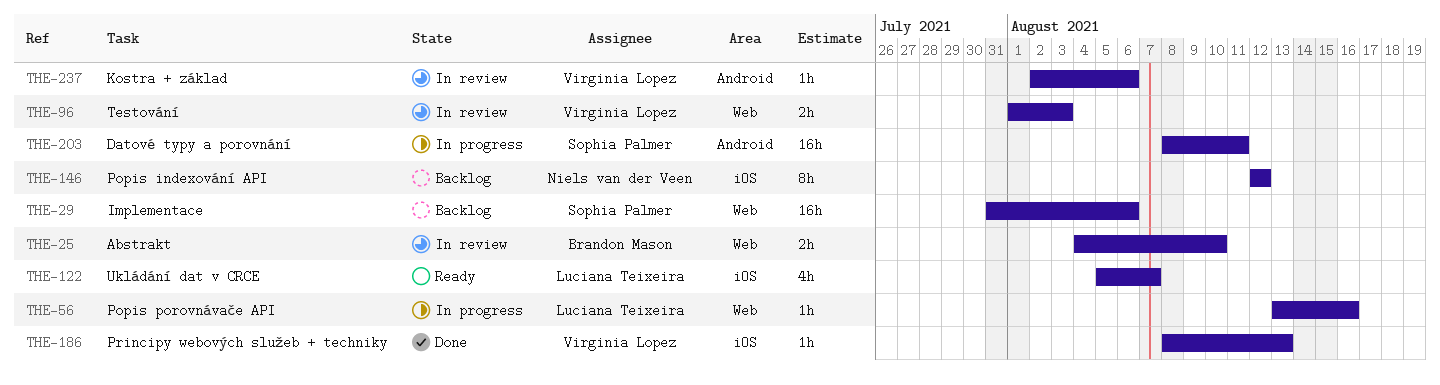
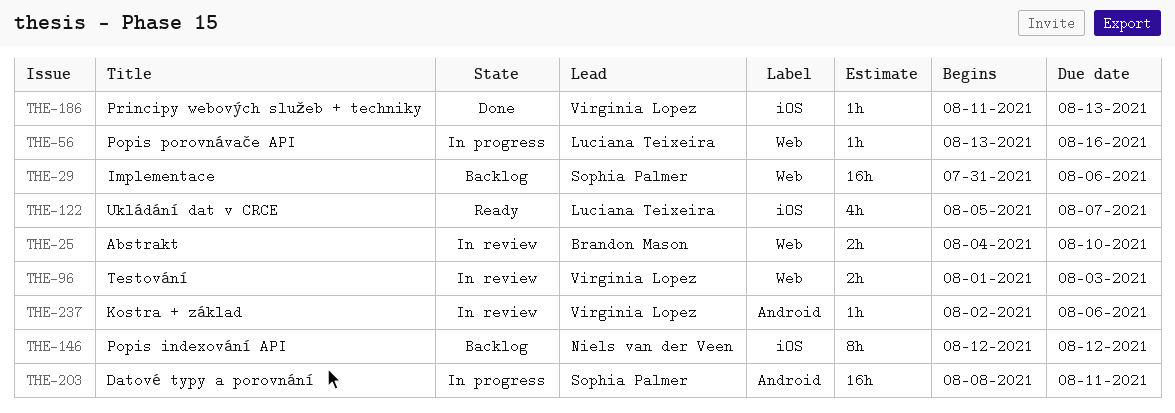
THE-186, start: Aug 8 -> Aug 11

